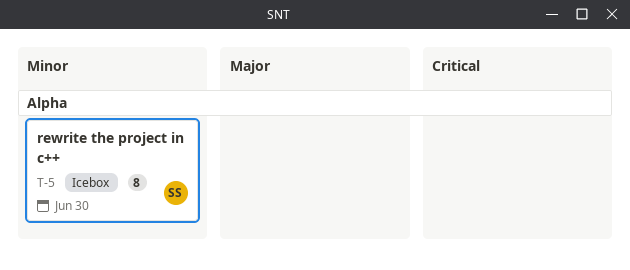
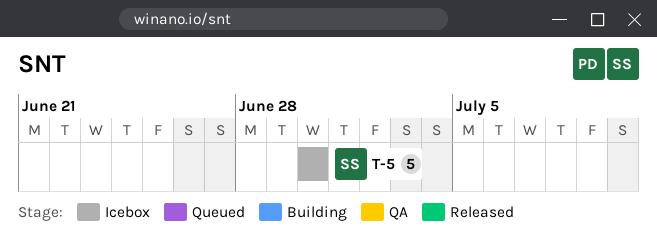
T-5, estimate: 8 -> 5

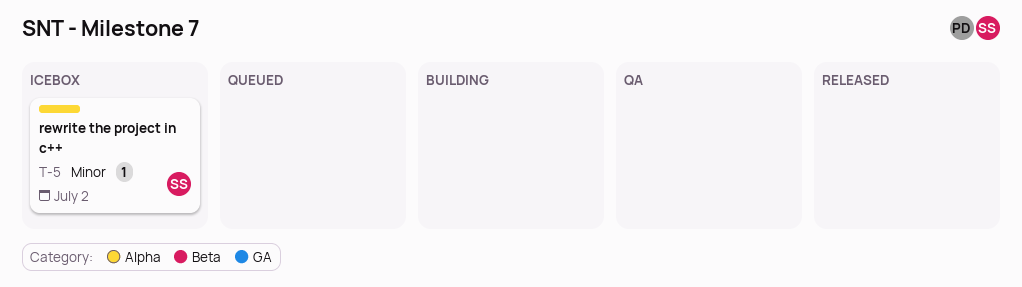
T-5, estimate: 5 -> 1
T-5, due: Jun 30 -> Jul 2

